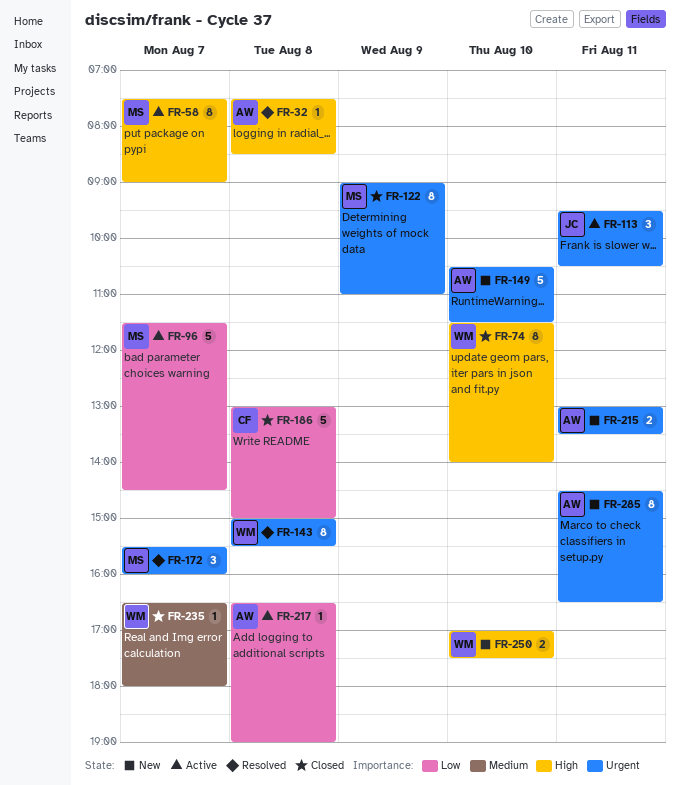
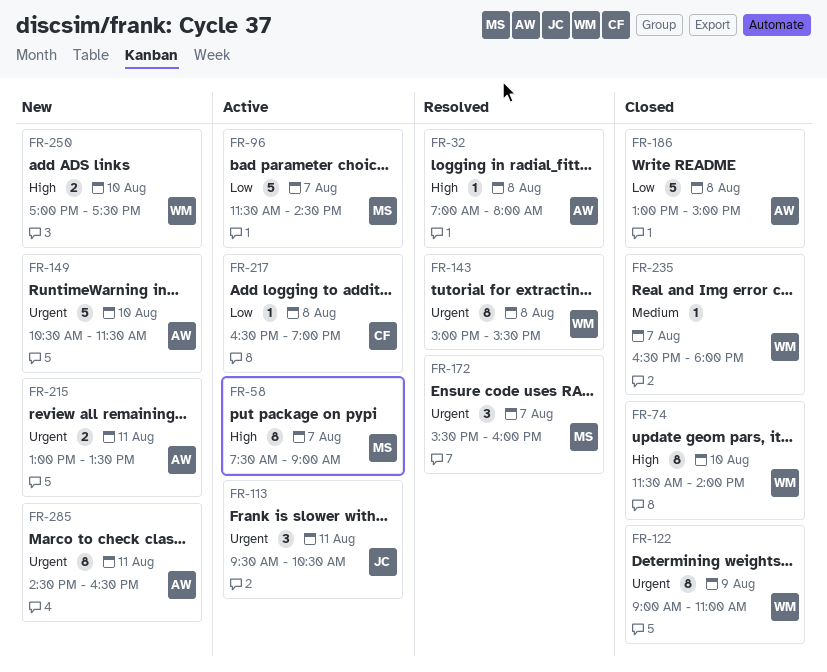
FR-32, begins: 07:30 -> 07:00
FR-32, ends: 08:30 -> 08:00
FR-122, owner: MS -> WM
FR-186, owner: CF -> AW
FR-217, owner: AW -> CF

